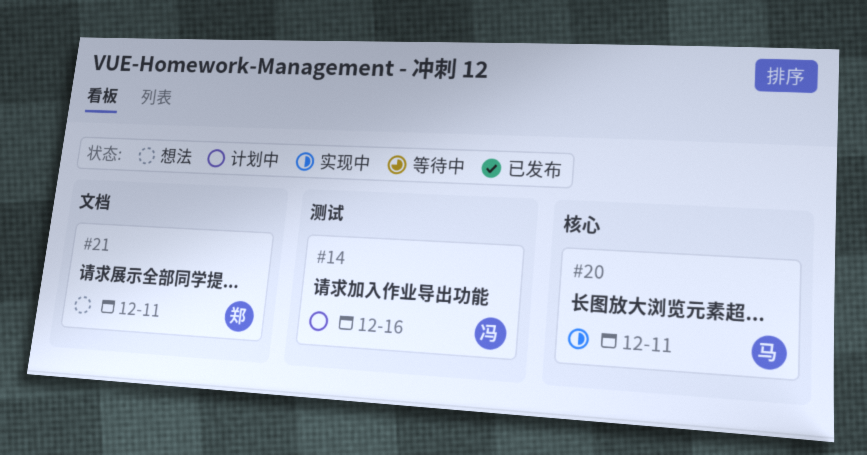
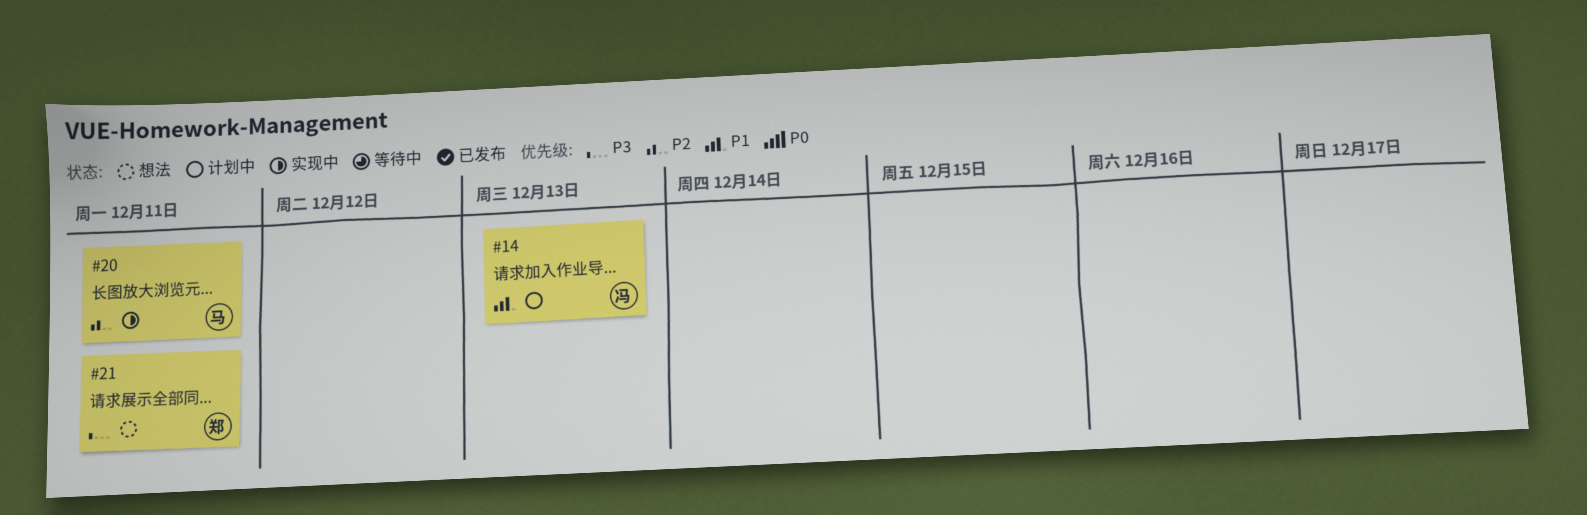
#14, due: Dec 16 -> Dec 13

